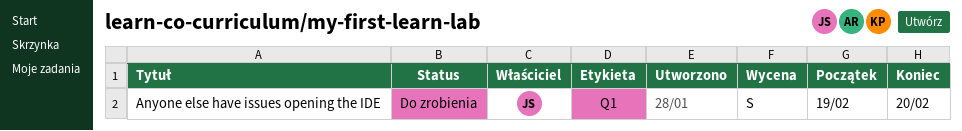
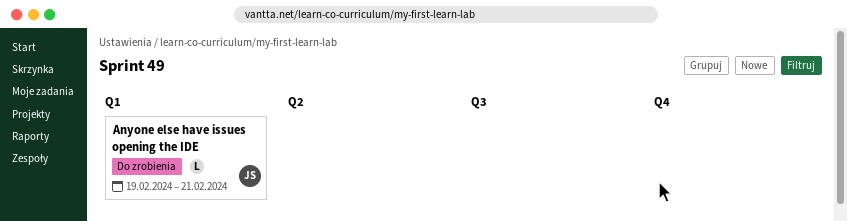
Anyone else have issues opening the IDE, estimate: S -> L
Anyone else have issues opening the IDE, due: Feb 20 -> Feb 21

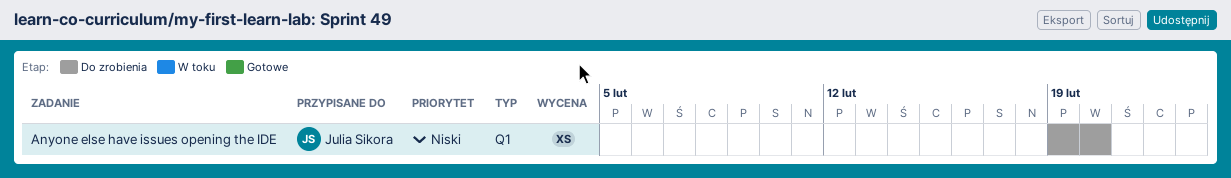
Anyone else have issues opening the IDE, estimate: L -> XS
Anyone else have issues opening the IDE, due: Feb 21 -> Feb 20

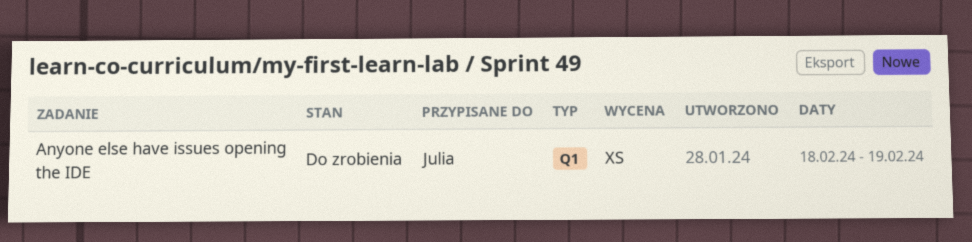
Anyone else have issues opening the IDE, start: Feb 19 -> Feb 18
Anyone else have issues opening the IDE, due: Feb 20 -> Feb 19

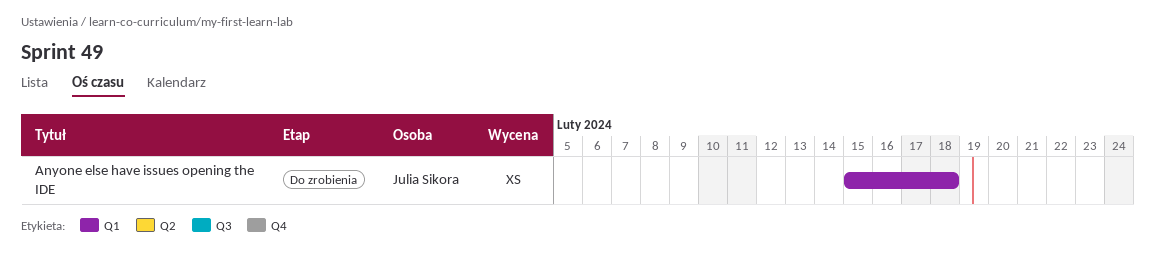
Anyone else have issues opening the IDE, start: Feb 18 -> Feb 15
Anyone else have issues opening the IDE, due: Feb 19 -> Feb 18

